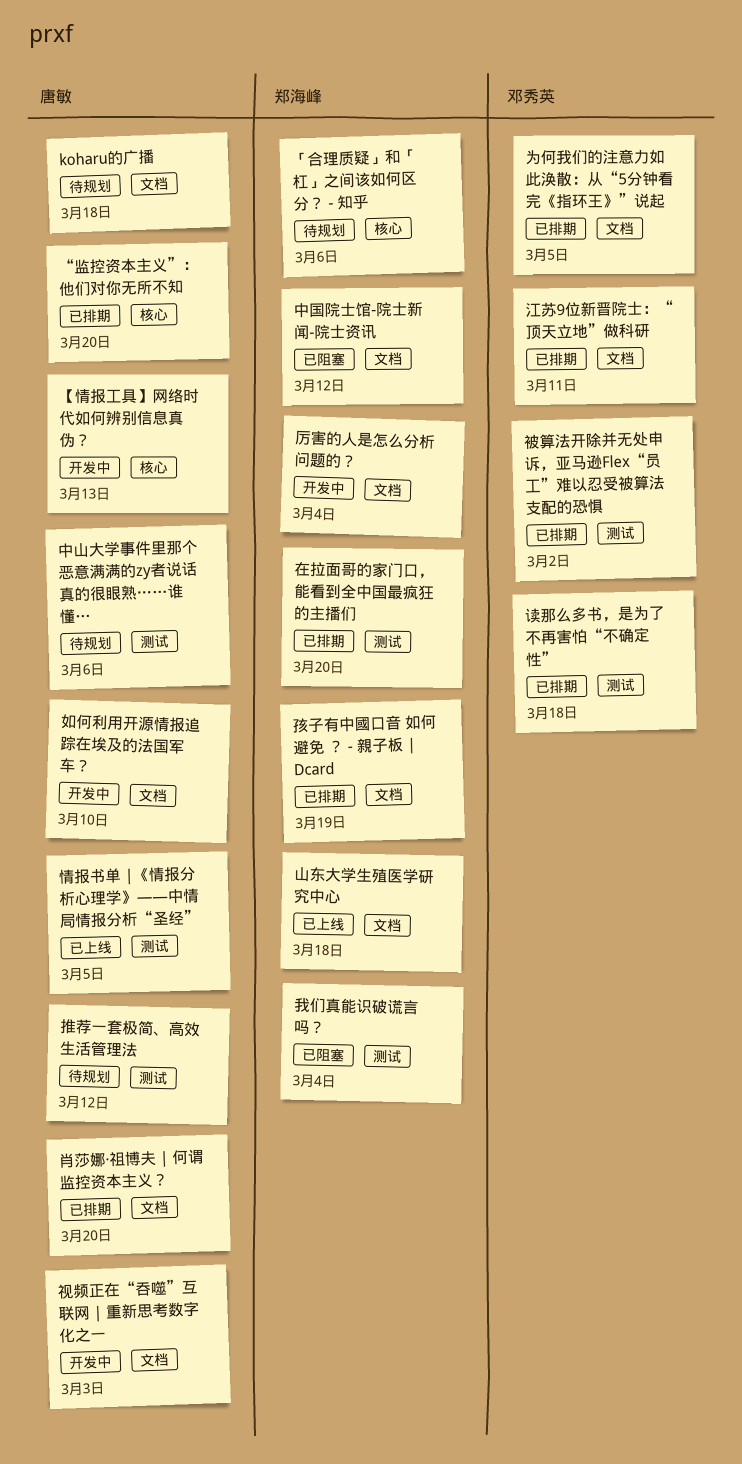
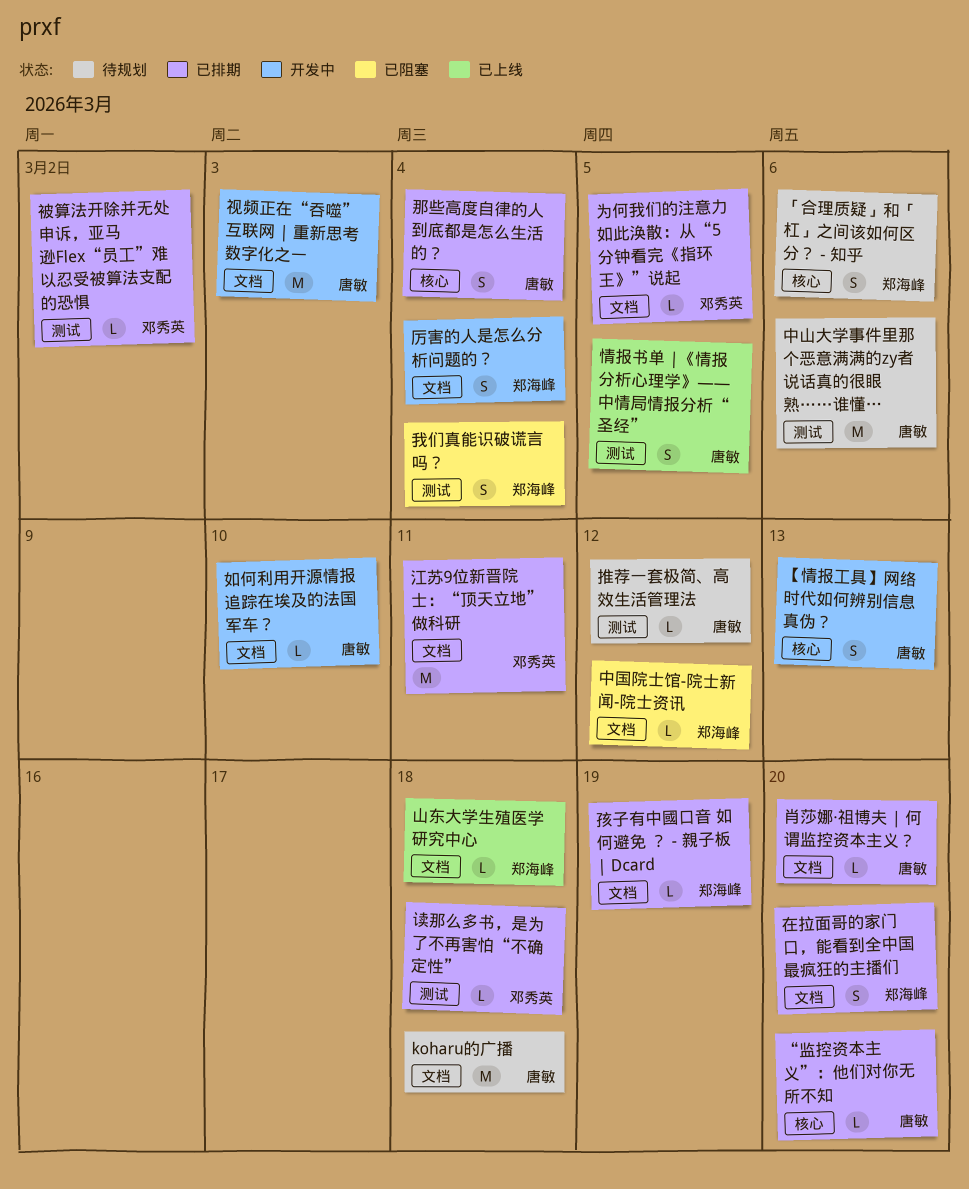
在拉面哥的家门口，能看到全中国最疯狂的主播们, label: 测试 -> 文档
那些高度自律的人到底都是怎么生活的？: none -> present

